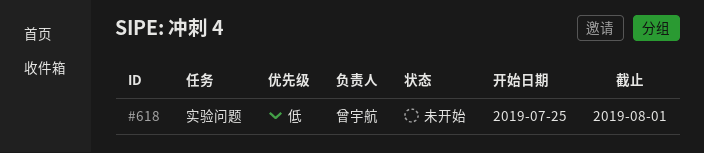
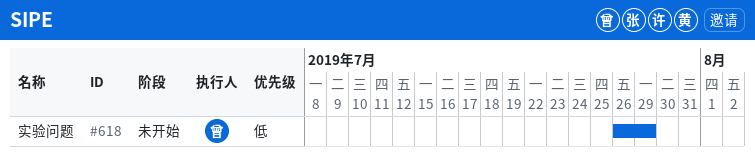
#618, start: Jul 25 -> Jul 26
#618, due: Aug 1 -> Jul 29

